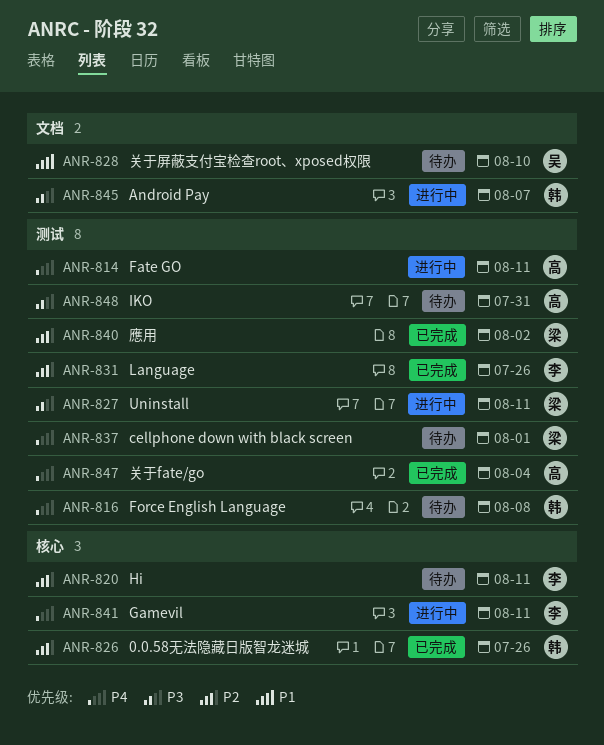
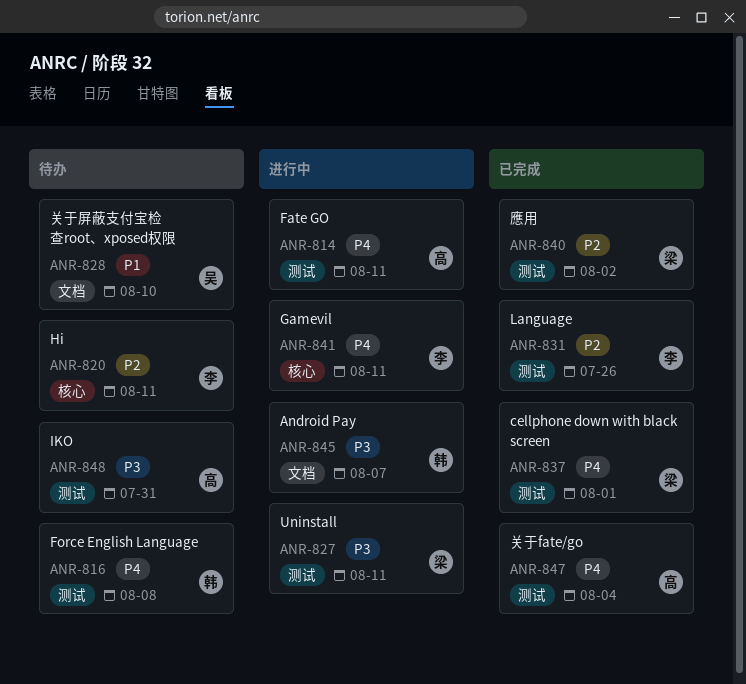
ANR-826: present -> none
ANR-837, status: 待办 -> 已完成

